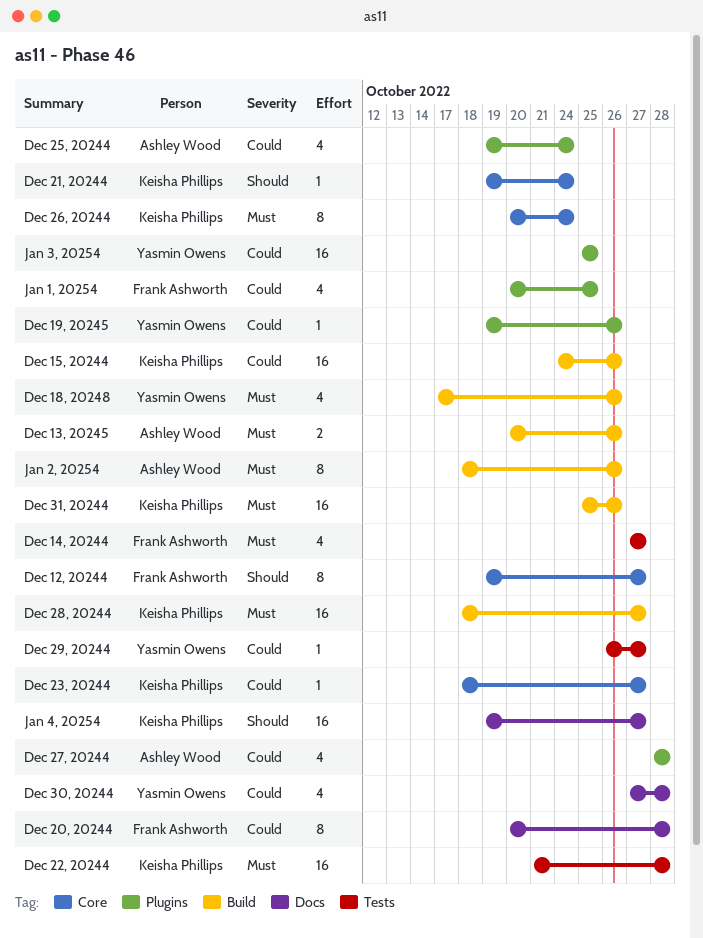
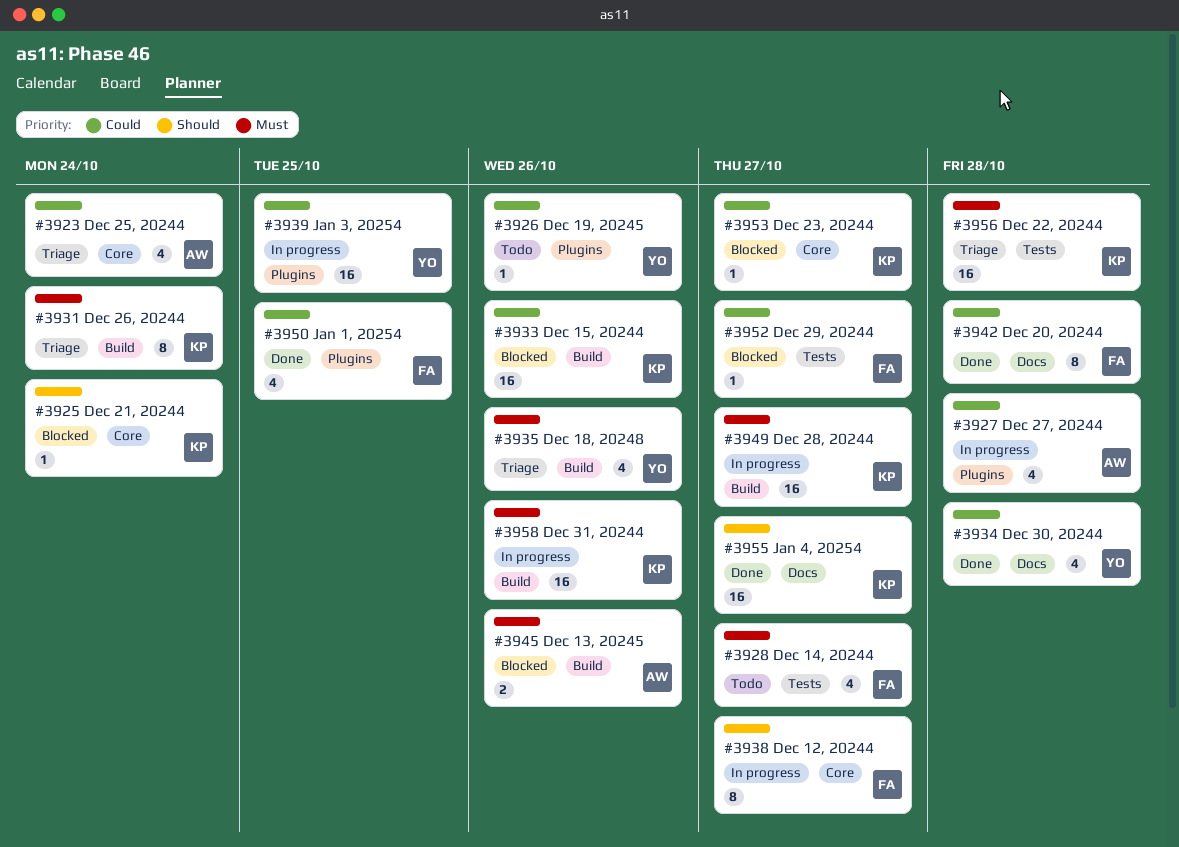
Dec 25, 20244, label: Plugins -> Core
Dec 26, 20244, label: Core -> Build
Dec 29, 20244, owner: Yasmin Owens -> Frank Ashworth
Jan 2, 20254: present -> none

